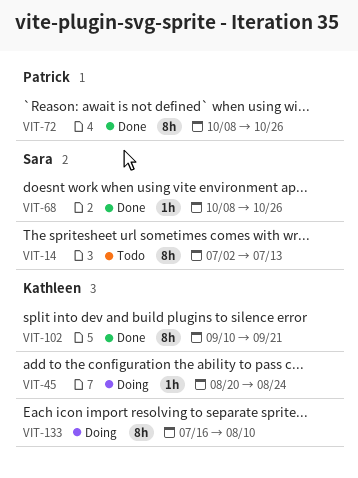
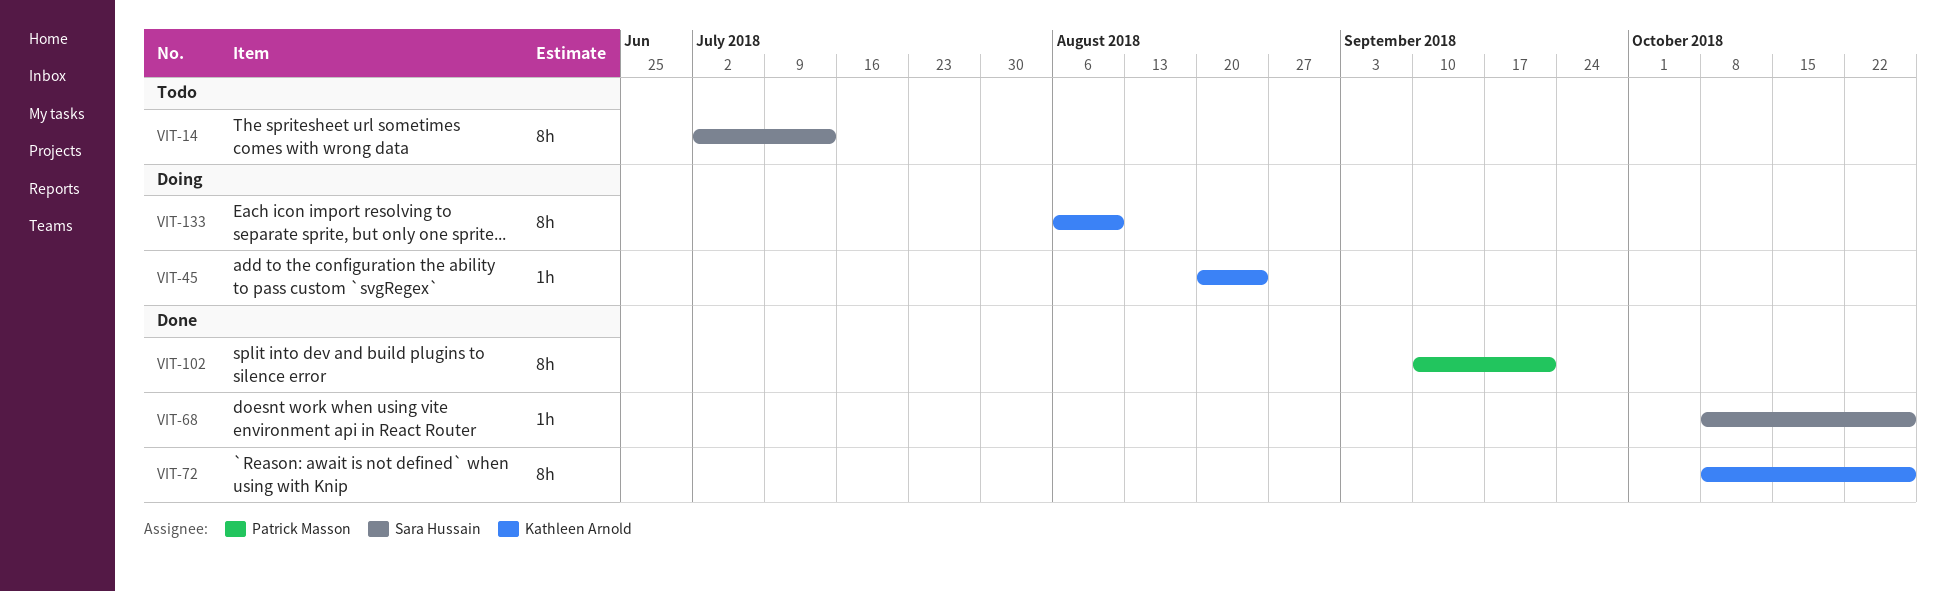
VIT-72, owner: Patrick Masson -> Kathleen Arnold
VIT-102, owner: Kathleen Arnold -> Patrick Masson
VIT-133, start: Jul 16 -> Aug 6

